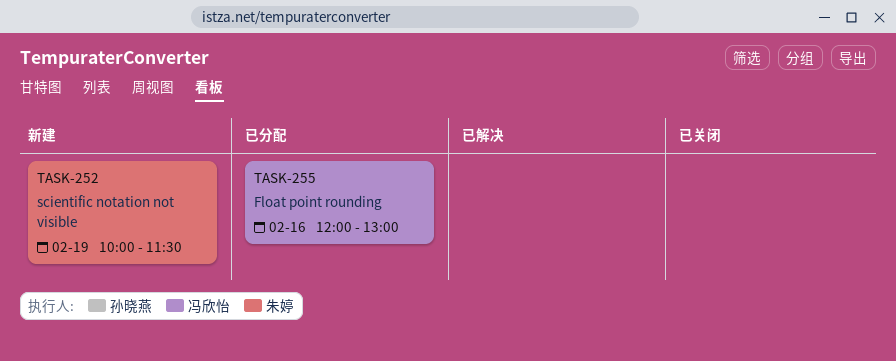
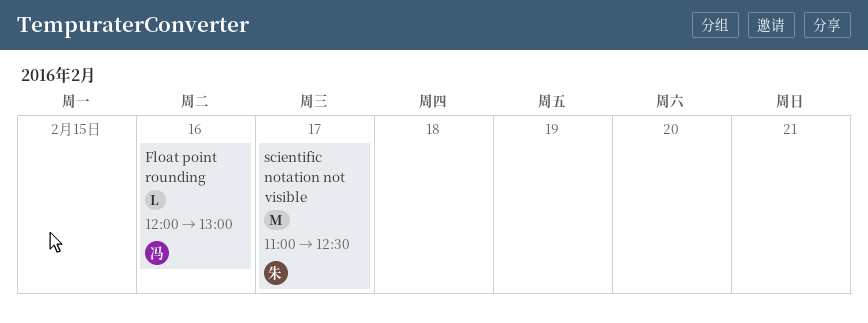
scientific notation not visible, day: Feb 19 -> Feb 17
scientific notation not visible, begins: 10:00 -> 11:00
scientific notation not visible, ends: 11:30 -> 12:30

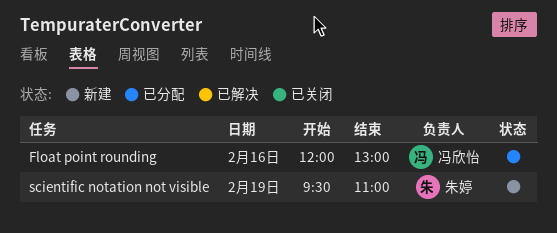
scientific notation not visible, day: Feb 17 -> Feb 19
scientific notation not visible, begins: 11:00 -> 09:30
scientific notation not visible, ends: 12:30 -> 11:00

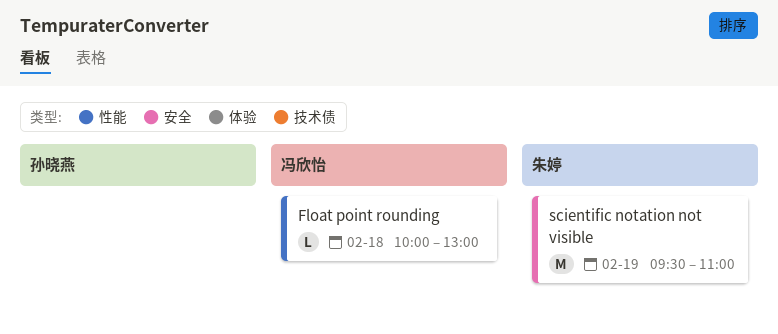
Float point rounding, day: Feb 16 -> Feb 18
Float point rounding, begins: 12:00 -> 10:00

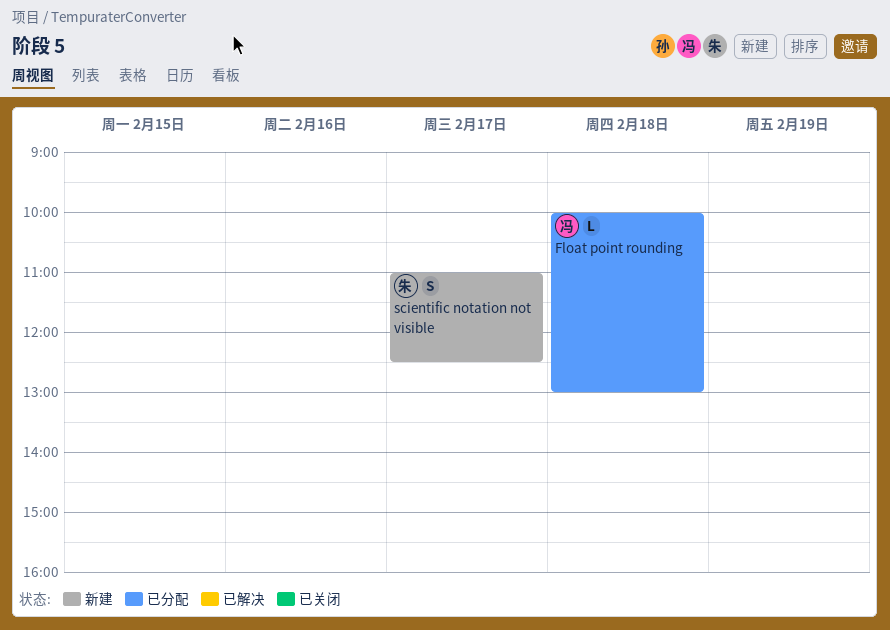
scientific notation not visible, estimate: M -> S
scientific notation not visible, day: Feb 19 -> Feb 17
scientific notation not visible, begins: 09:30 -> 11:00
scientific notation not visible, ends: 11:00 -> 12:30

